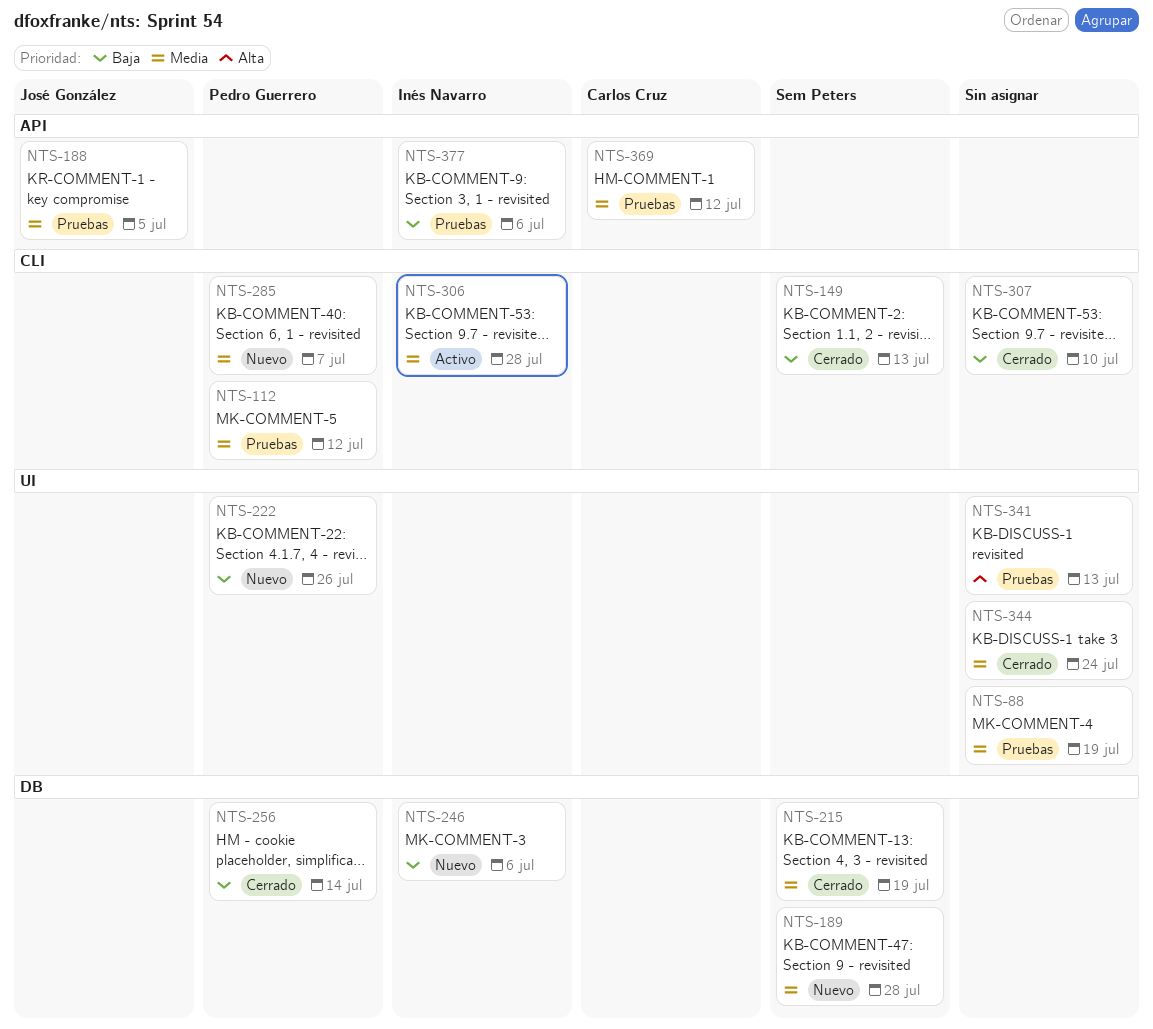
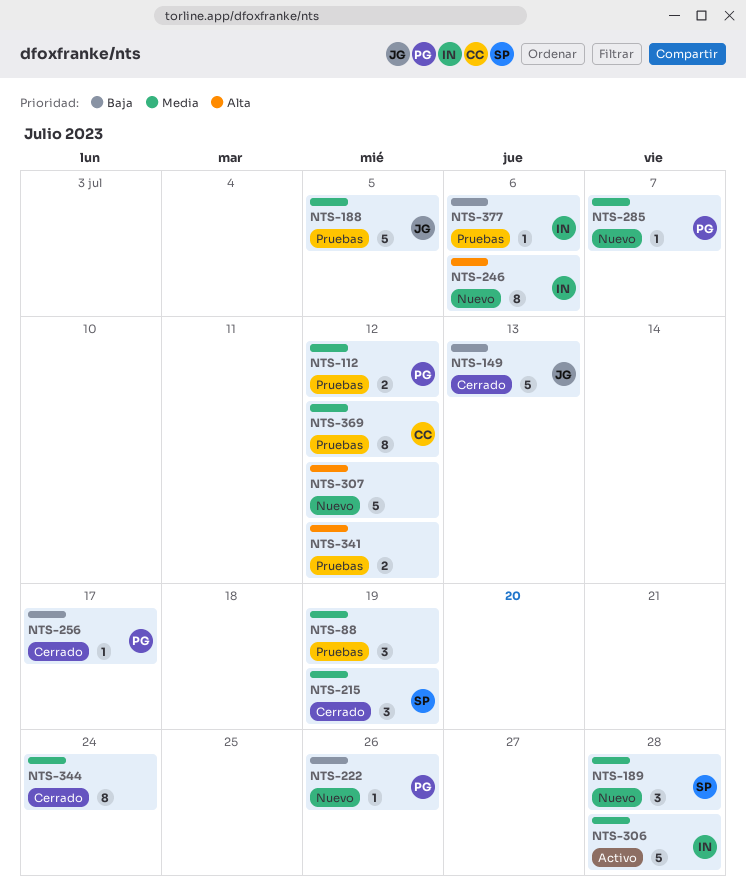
NTS-149, owner: Sem Peters -> José González
NTS-246, priority: Baja -> Alta
NTS-256, due: Jul 14 -> Jul 17
NTS-307, status: Cerrado -> Nuevo
NTS-307, priority: Baja -> Alta
NTS-307, due: Jul 10 -> Jul 12
NTS-341, due: Jul 13 -> Jul 12

